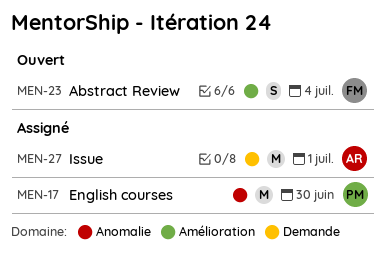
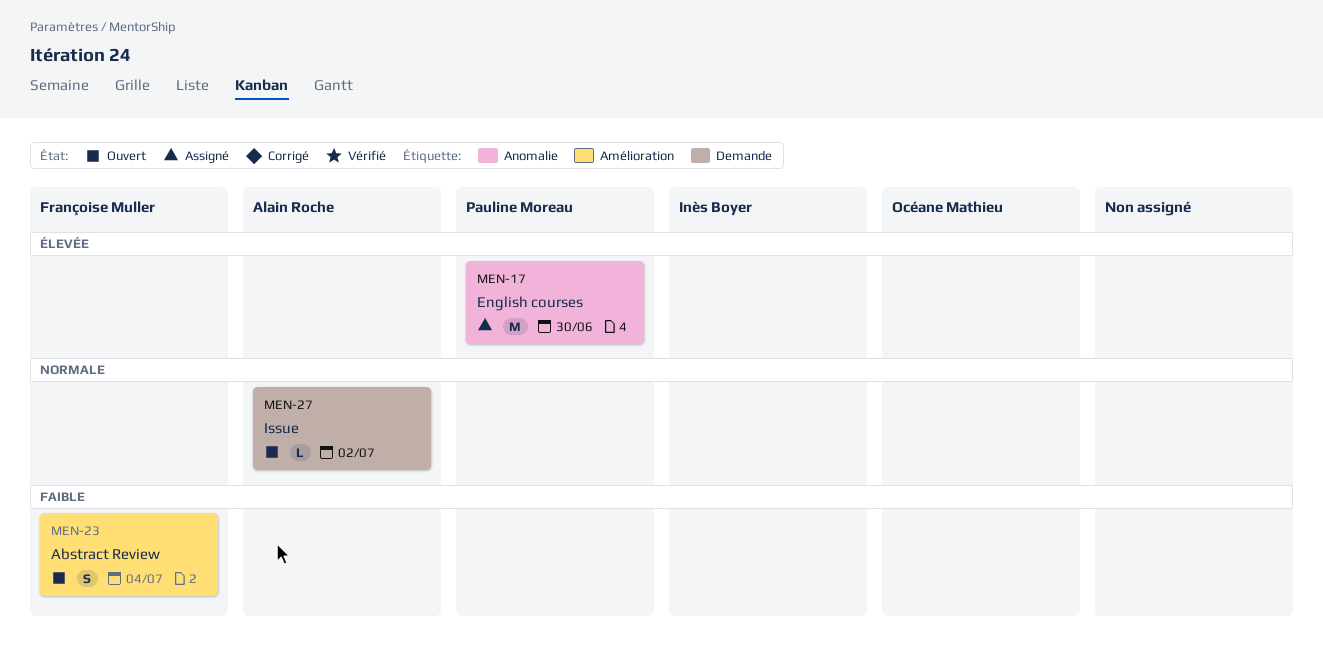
MEN-27, status: Assigné -> Ouvert
MEN-27, estimate: M -> L
MEN-27, due: Jul 1 -> Jul 2

